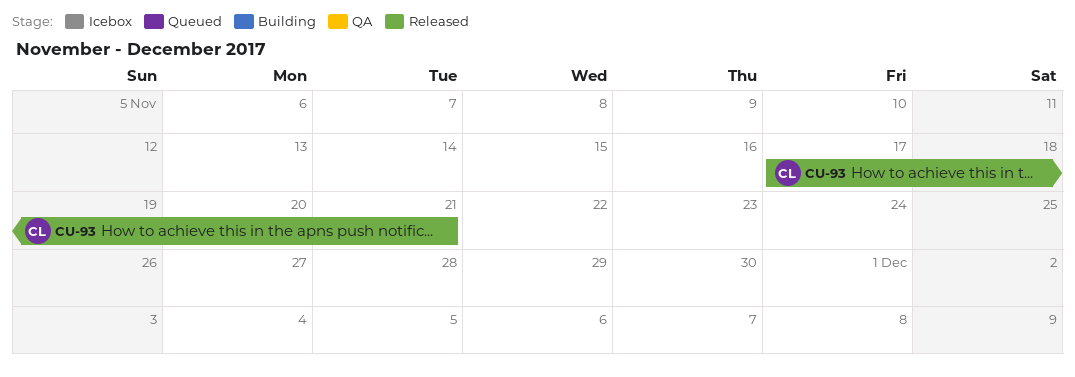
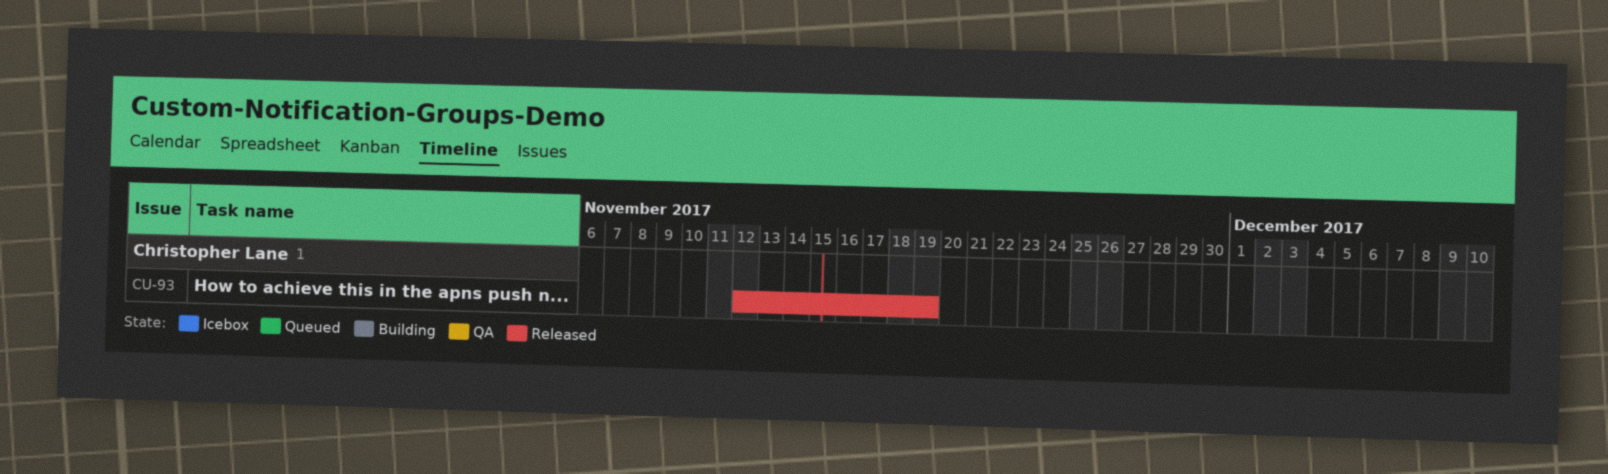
CU-93, start: Nov 17 -> Nov 12
CU-93, due: Nov 21 -> Nov 19

